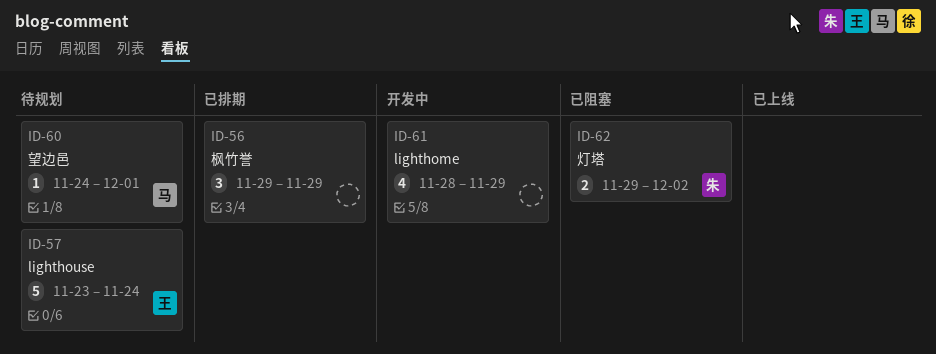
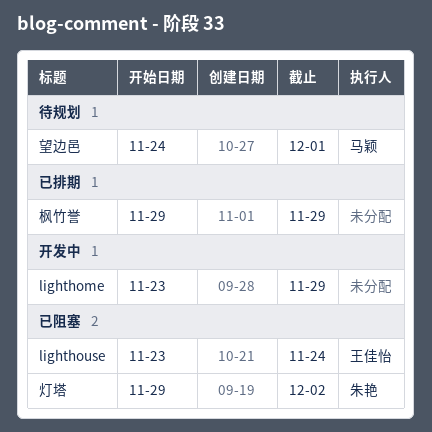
lighthome, start: Nov 28 -> Nov 23
lighthouse, status: 待规划 -> 已阻塞

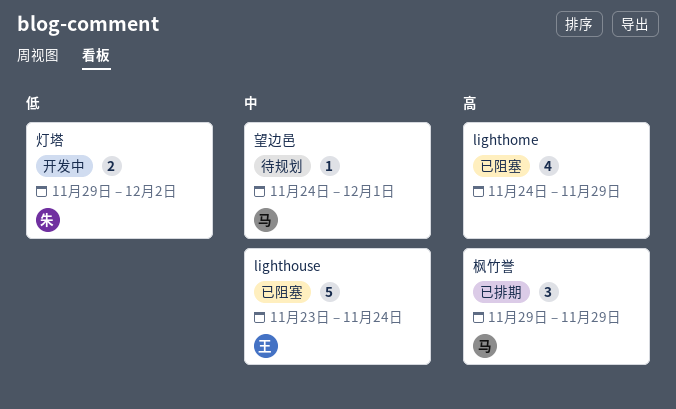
lighthome, status: 开发中 -> 已阻塞
lighthome, start: Nov 23 -> Nov 24
枫竹誉, owner: none -> 马颖
灯塔, status: 已阻塞 -> 开发中

